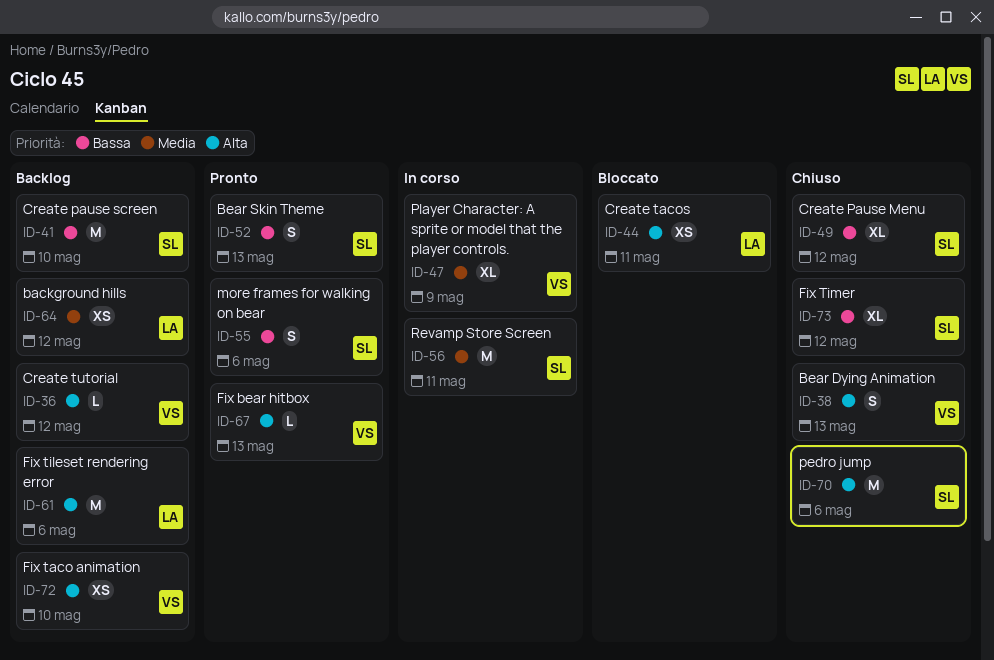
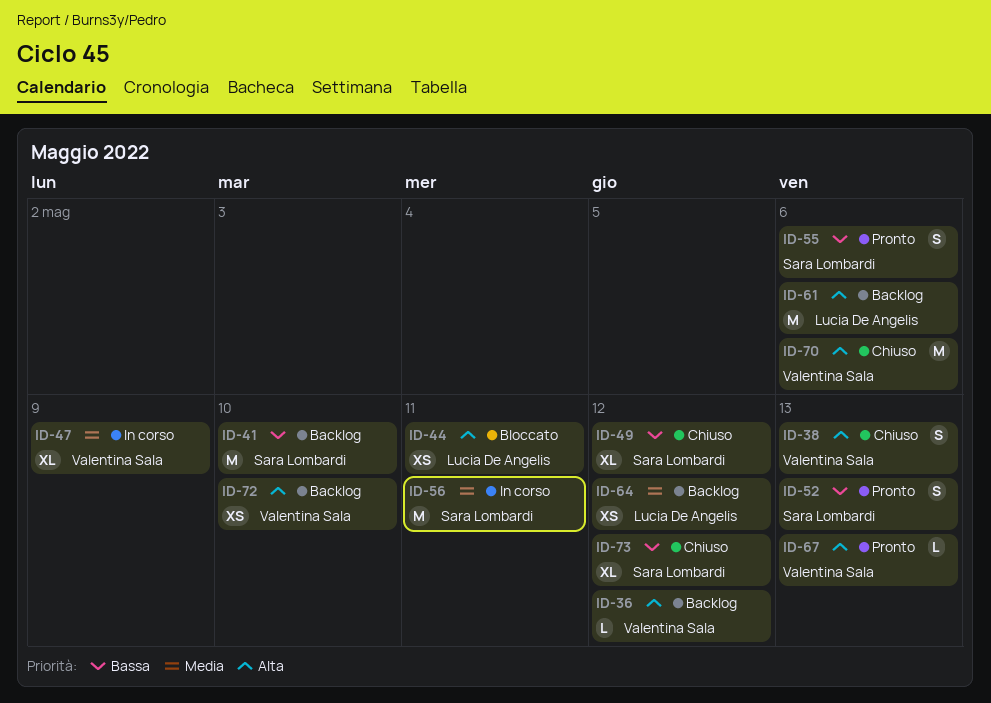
ID-70, owner: Sara Lombardi -> Valentina Sala

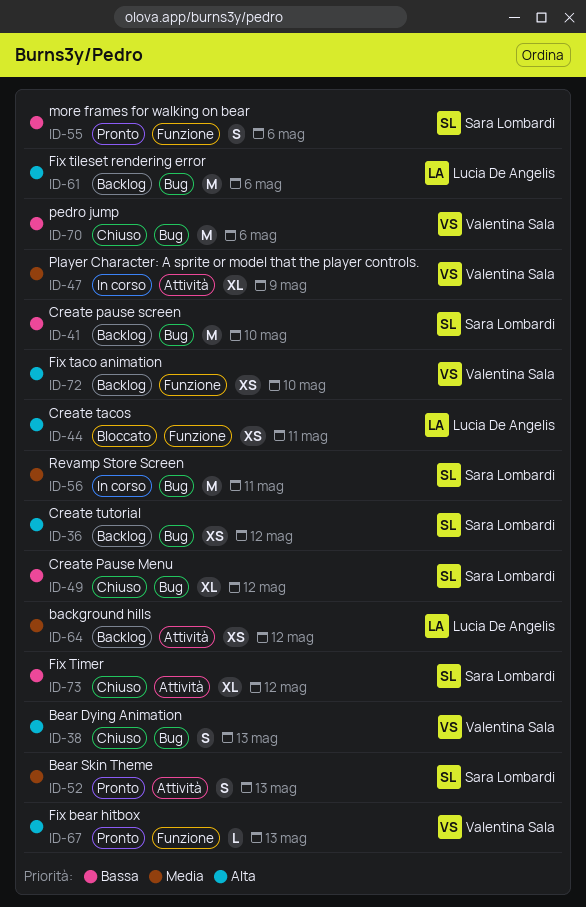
ID-36, owner: Valentina Sala -> Sara Lombardi
ID-36, estimate: L -> XS
ID-52, priority: Bassa -> Media
ID-70, priority: Alta -> Bassa

